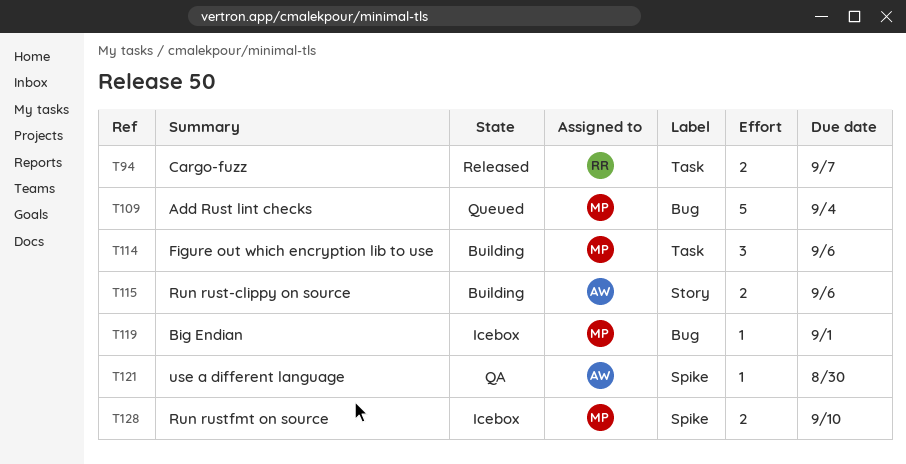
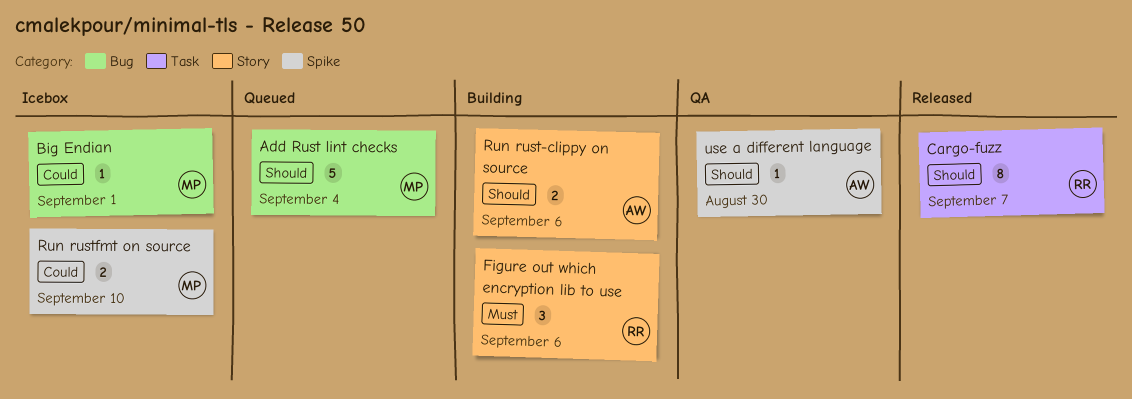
Cargo-fuzz, estimate: 2 -> 8
Figure out which encryption lib to use, owner: MP -> RR
Figure out which encryption lib to use, label: Task -> Story

